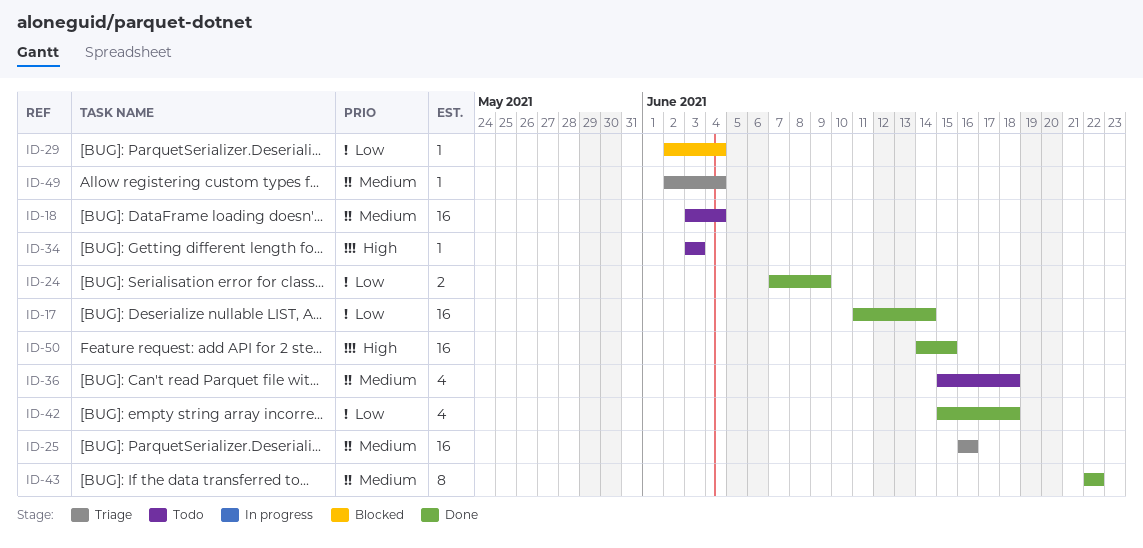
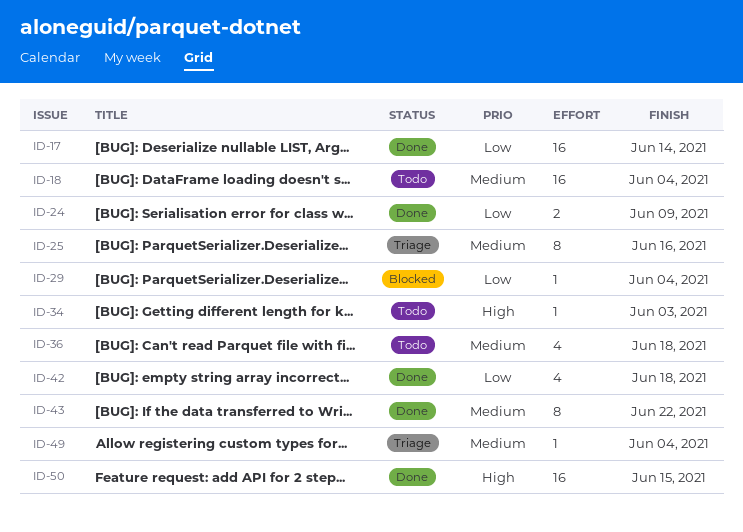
ID-25, estimate: 16 -> 8

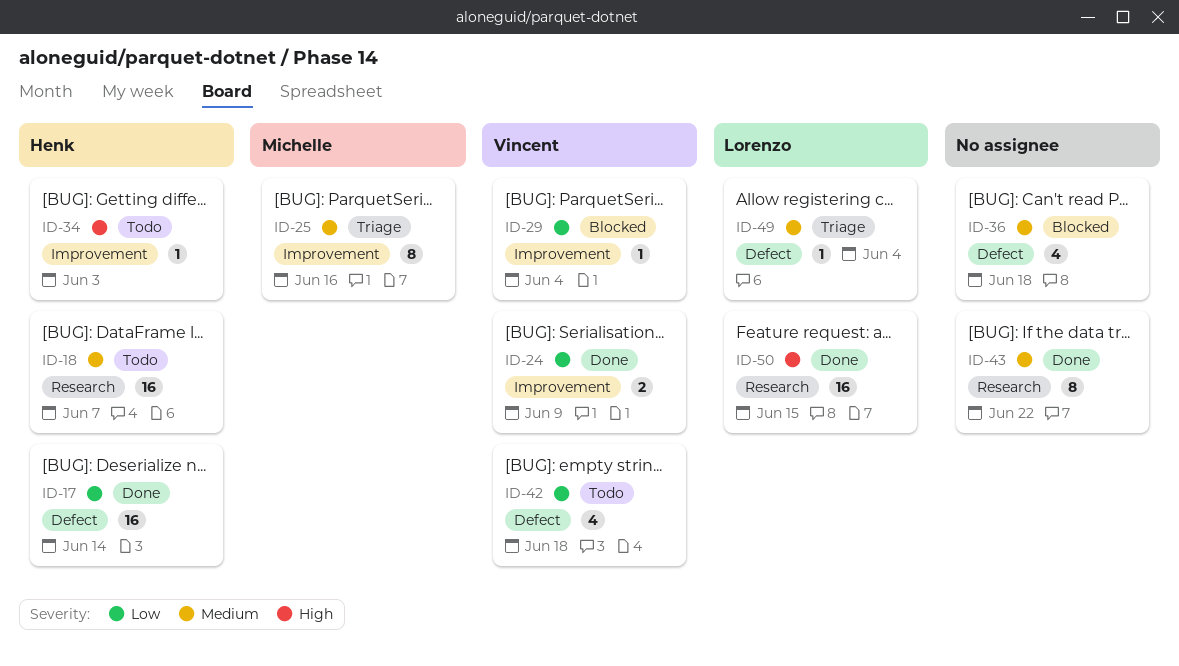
ID-18, due: Jun 4 -> Jun 7
ID-36, status: Todo -> Blocked
ID-42, status: Done -> Todo

